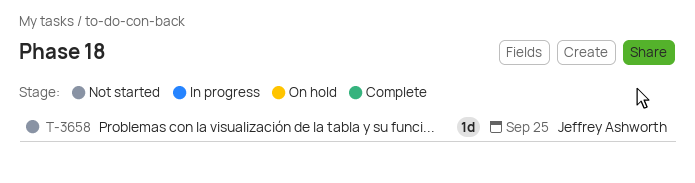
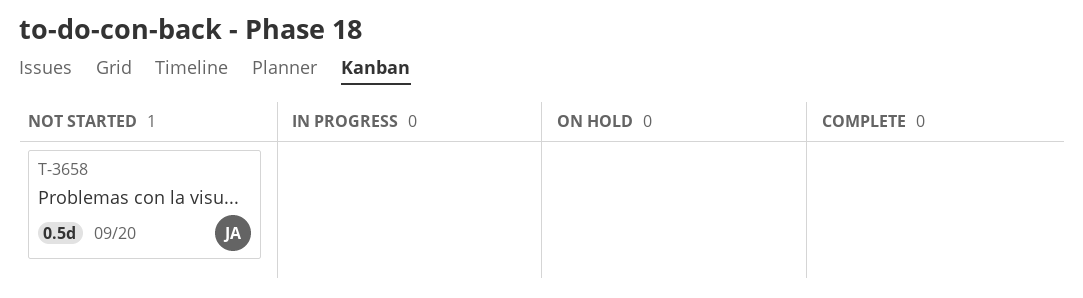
T-3658, estimate: 1d -> 0.5d
T-3658, due: Sep 25 -> Sep 20

